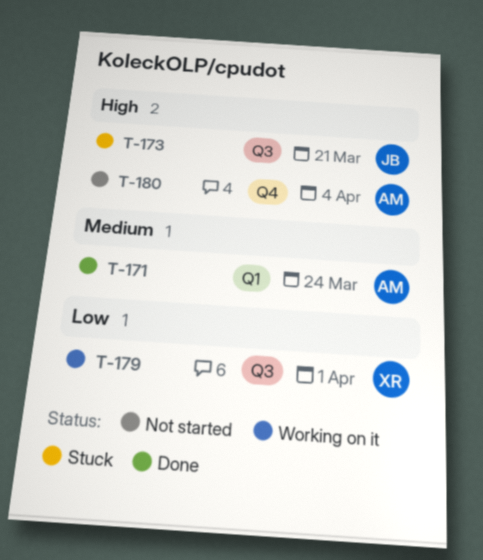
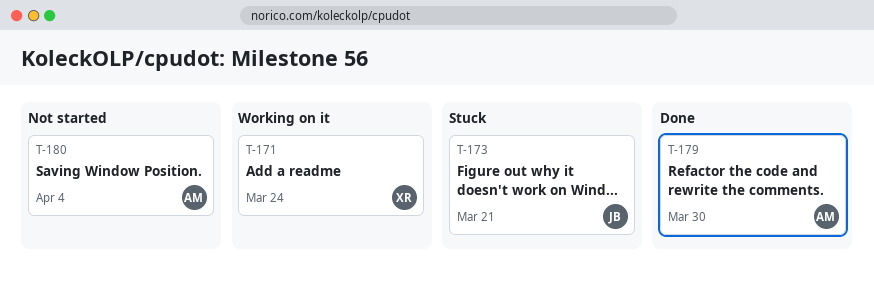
T-171, status: Done -> Working on it
T-171, owner: AM -> XR
T-179, status: Working on it -> Done
T-179, owner: XR -> AM
T-179, due: Apr 1 -> Mar 30

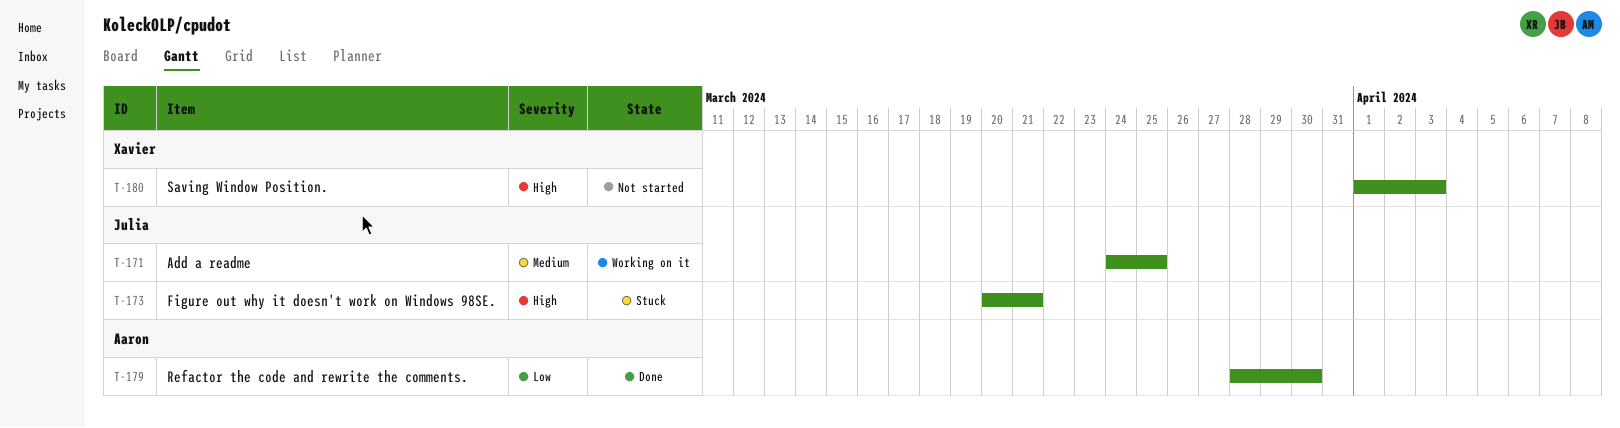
T-171, owner: Xavier -> Julia
T-171, due: Mar 24 -> Mar 25
T-180, owner: Aaron -> Xavier
T-180, due: Apr 4 -> Apr 3

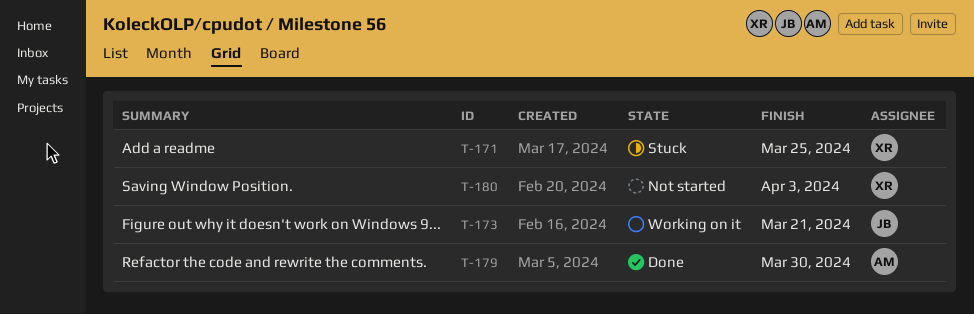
T-171, status: Working on it -> Stuck
T-171, owner: Julia -> Xavier
T-173, status: Stuck -> Working on it

